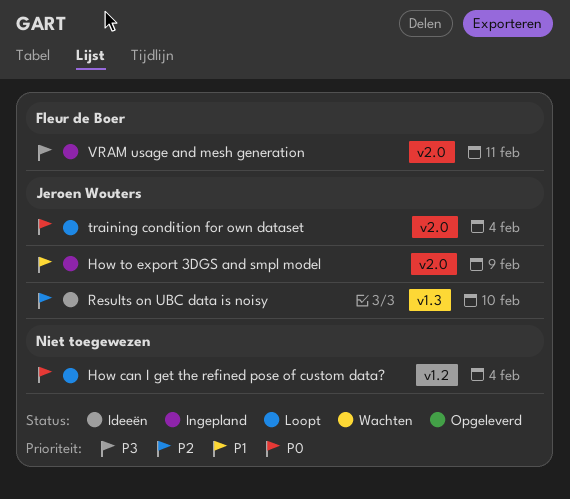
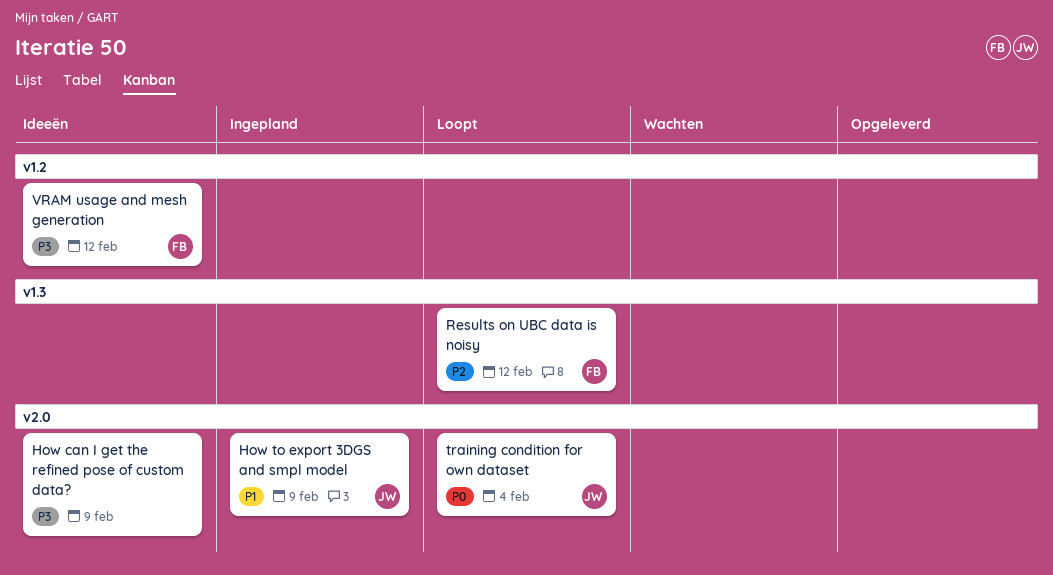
How can I get the refined pose of custom data?, status: Loopt -> Ideeën
How can I get the refined pose of custom data?, priority: P0 -> P3
How can I get the refined pose of custom data?, label: v1.2 -> v2.0
How can I get the refined pose of custom data?, due: Feb 4 -> Feb 9
Results on UBC data is noisy, status: Ideeën -> Loopt
Results on UBC data is noisy, owner: Jeroen Wouters -> Fleur de Boer
Results on UBC data is noisy, due: Feb 10 -> Feb 12
VRAM usage and mesh generation, status: Ingepland -> Ideeën
VRAM usage and mesh generation, label: v2.0 -> v1.2
VRAM usage and mesh generation, due: Feb 11 -> Feb 12

